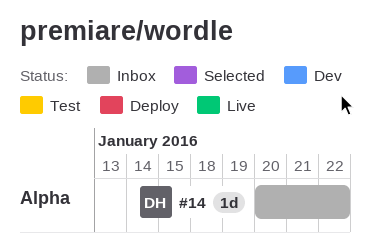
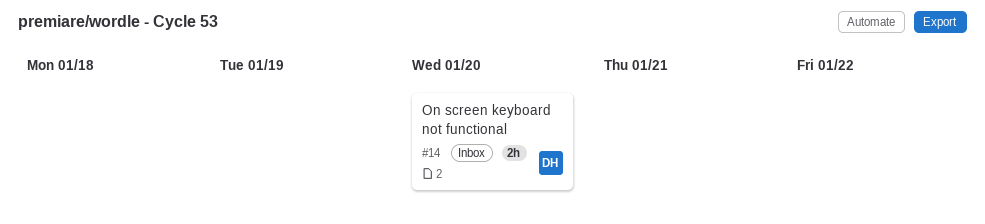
#14, estimate: 1d -> 2h
#14, due: Jan 22 -> Jan 20

